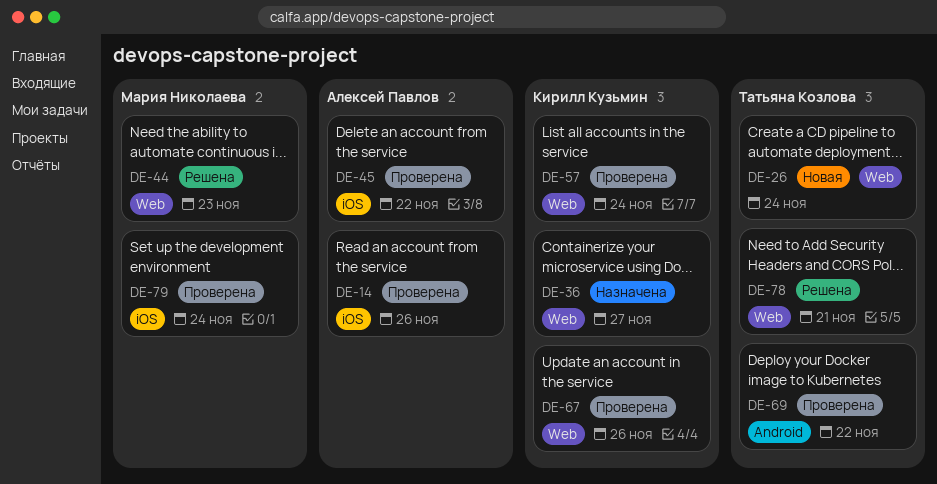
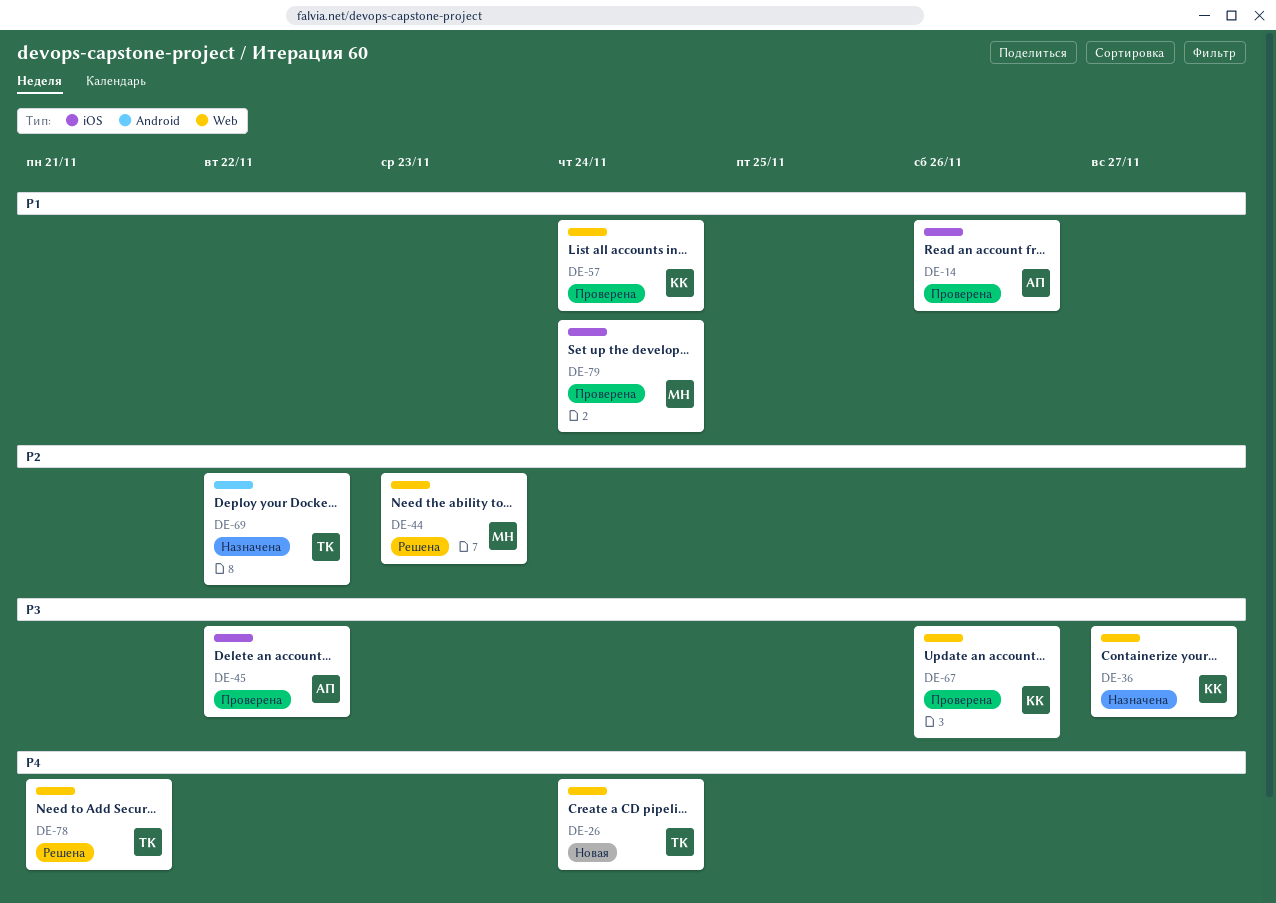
DE-69, status: Проверена -> Назначена

